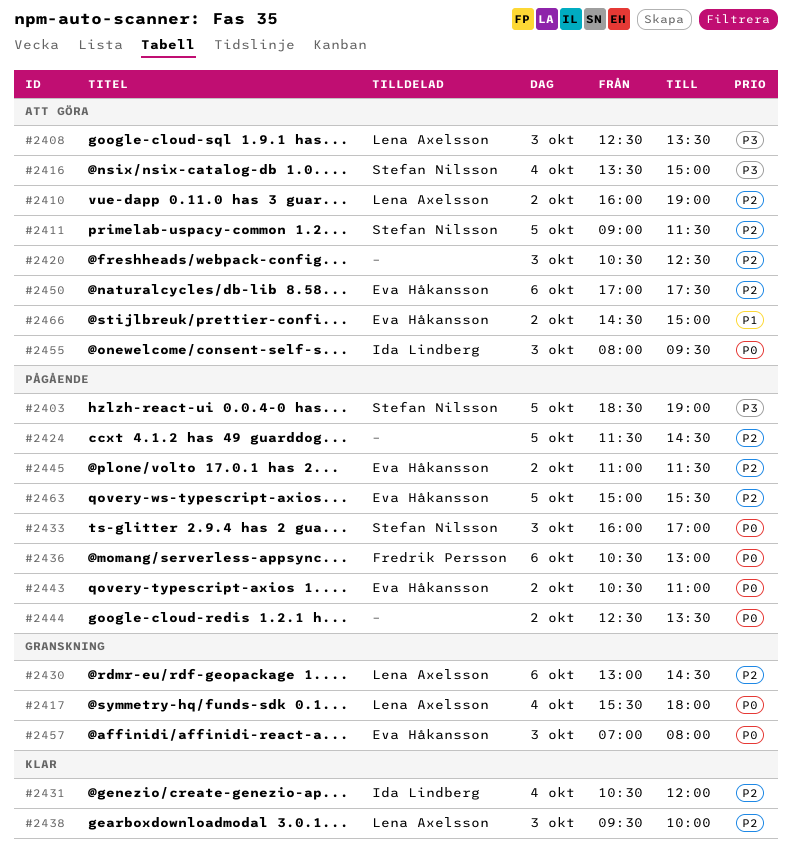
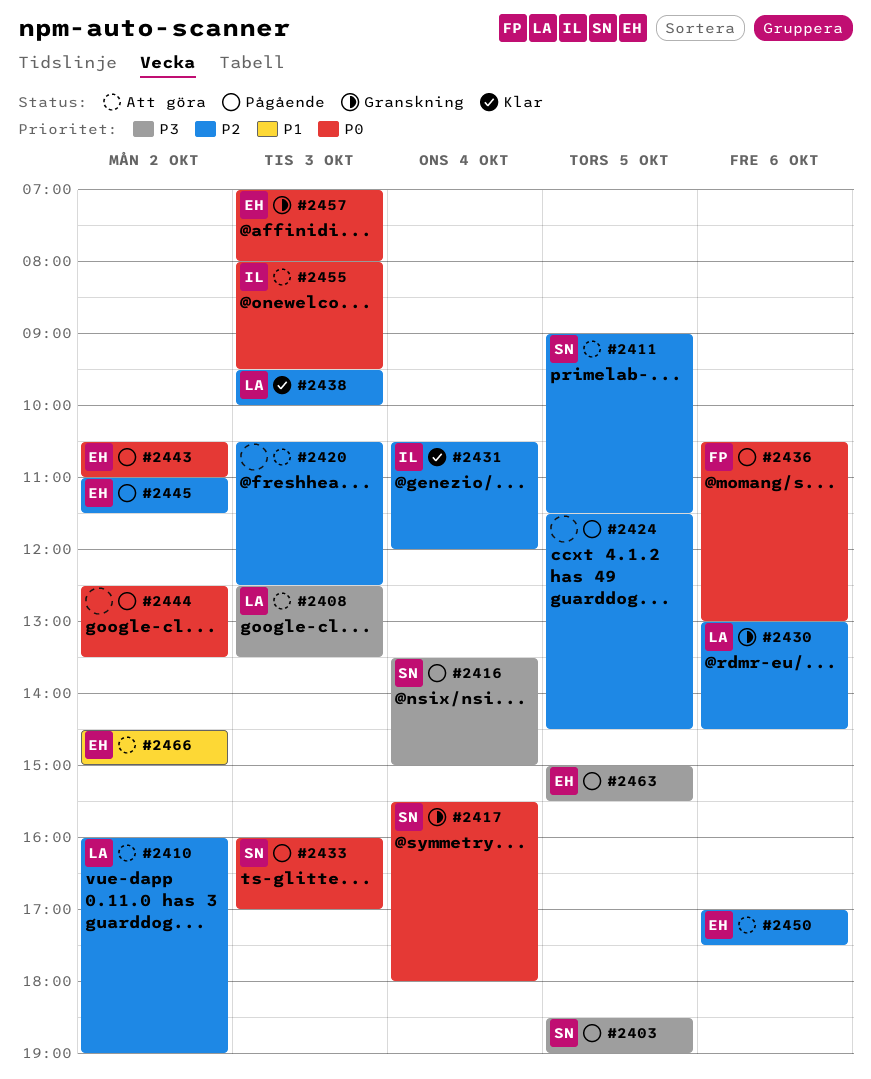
#2416, status: Att göra -> Pågående
#2417, owner: Lena Axelsson -> Stefan Nilsson
#2463, priority: P2 -> P3

